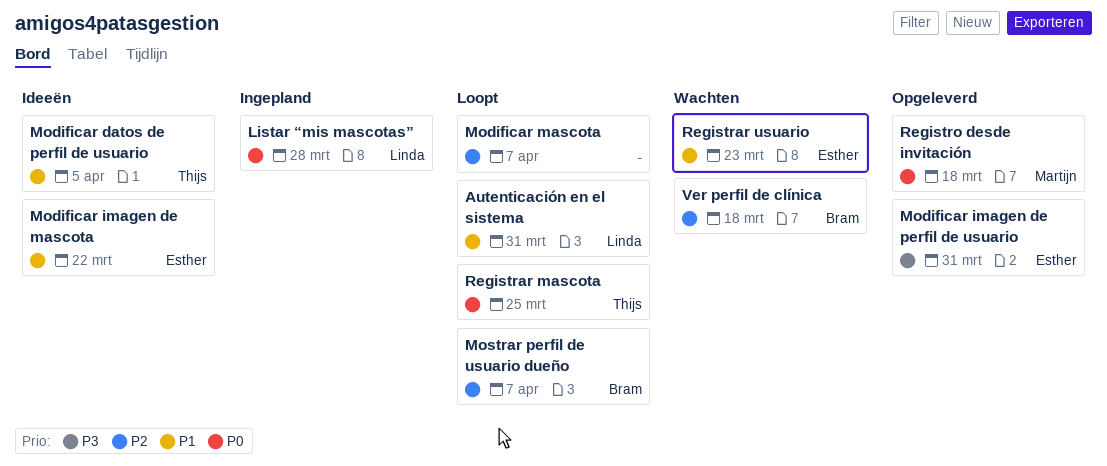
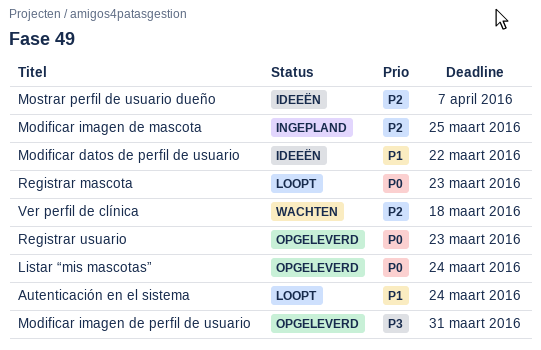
Autenticación en el sistema, due: Mar 31 -> Mar 24
Listar “mis mascotas”, status: Ingepland -> Opgeleverd
Listar “mis mascotas”, due: Mar 28 -> Mar 24
Modificar datos de perfil de usuario, due: Apr 5 -> Mar 22
Modificar imagen de mascota, status: Ideeën -> Ingepland
Modificar imagen de mascota, priority: P1 -> P2
Modificar imagen de mascota, due: Mar 22 -> Mar 25
Modificar mascota: present -> none
Mostrar perfil de usuario dueño, status: Loopt -> Ideeën
Registrar mascota, due: Mar 25 -> Mar 23
Registrar usuario, status: Wachten -> Opgeleverd
Registrar usuario, priority: P1 -> P0
Registro desde invitación: present -> none

